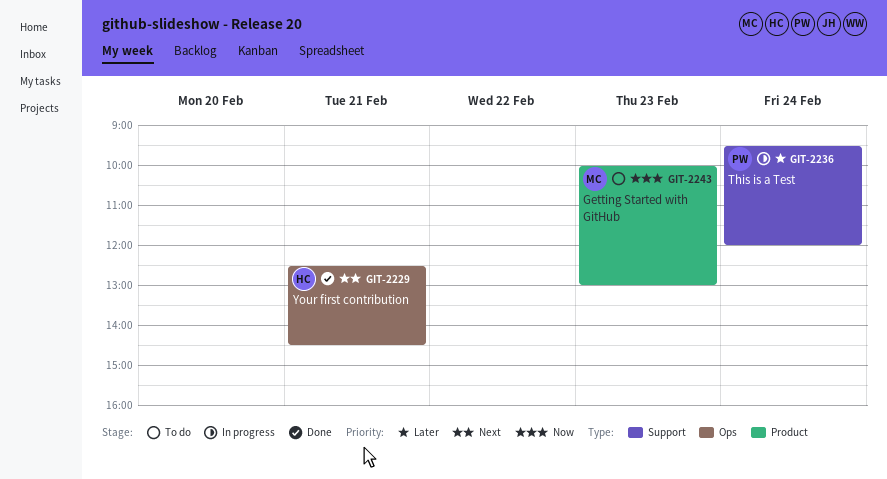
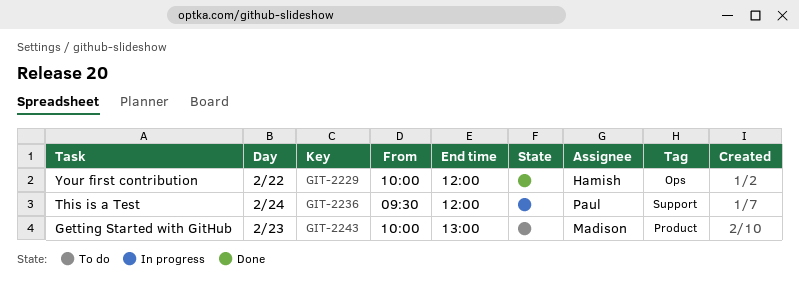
GIT-2229, day: Feb 21 -> Feb 22
GIT-2229, begins: 12:30 -> 10:00
GIT-2229, ends: 14:30 -> 12:00

